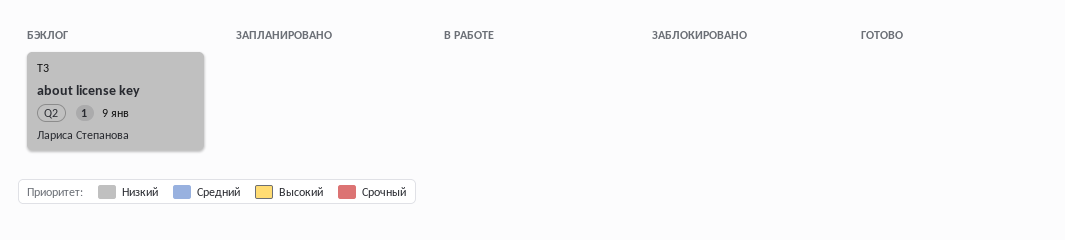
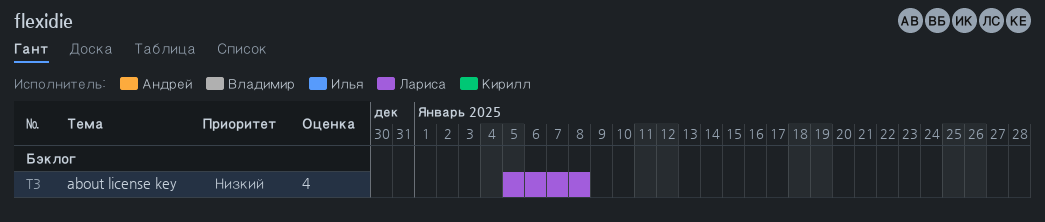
T3, estimate: 1 -> 4
T3, due: Jan 9 -> Jan 8

